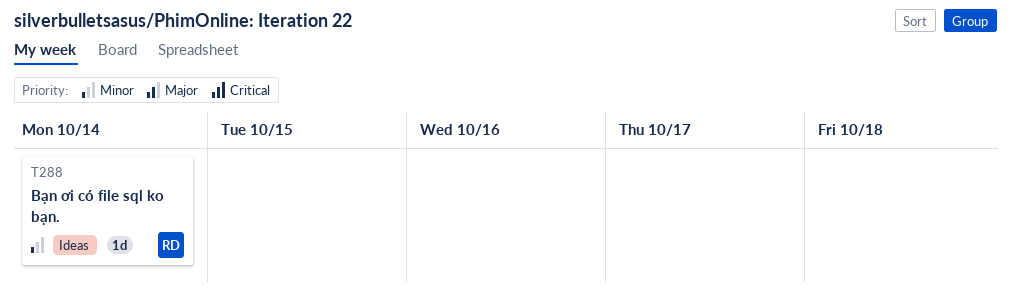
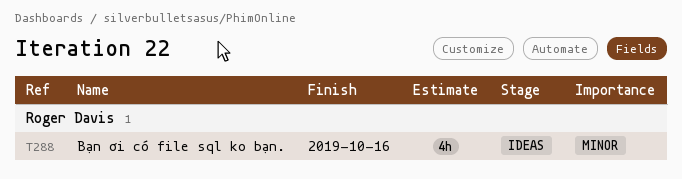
T288, estimate: 1d -> 4h
T288, due: Oct 14 -> Oct 16

